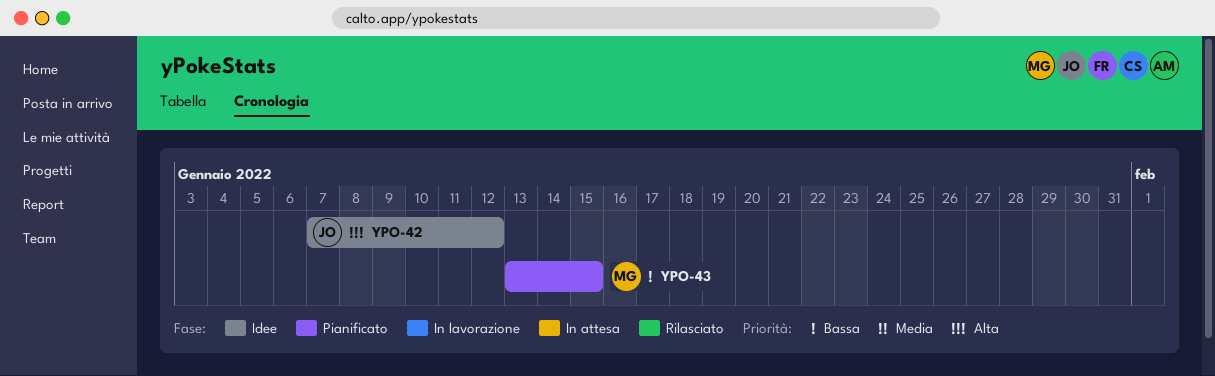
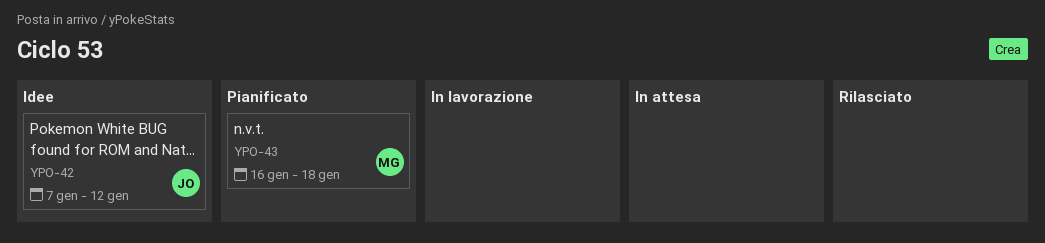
YPO-43, start: Jan 13 -> Jan 16
YPO-43, due: Jan 15 -> Jan 18

